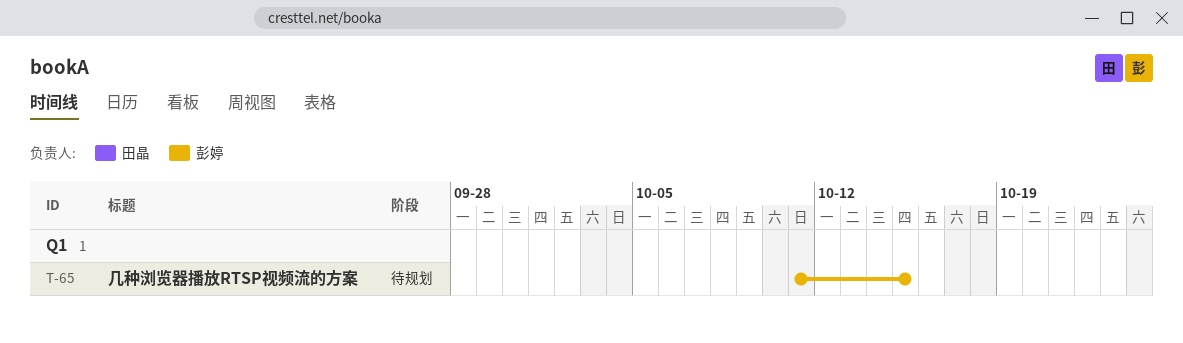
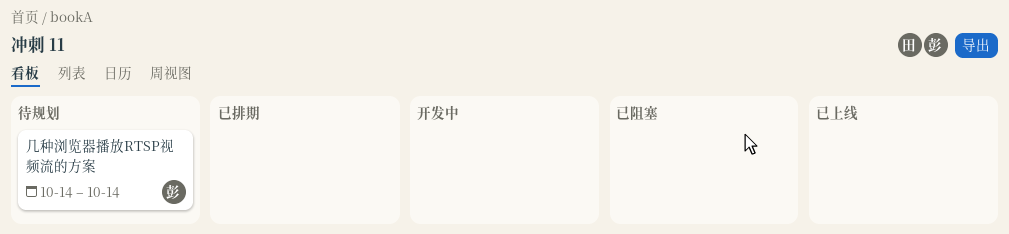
几种浏览器播放RTSP视频流的方案, start: Oct 11 -> Oct 14
几种浏览器播放RTSP视频流的方案, due: Oct 15 -> Oct 14

